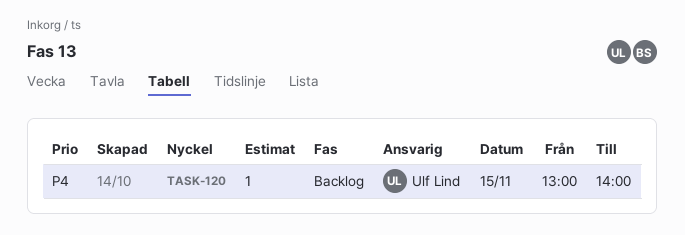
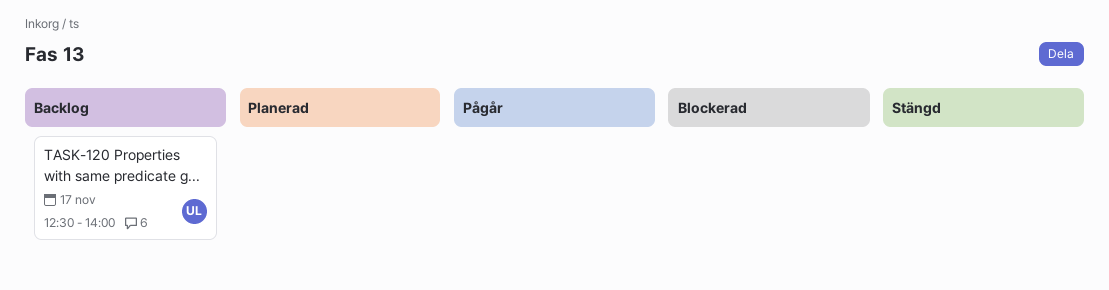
TASK-120, day: Nov 15 -> Nov 17
TASK-120, begins: 13:00 -> 12:30

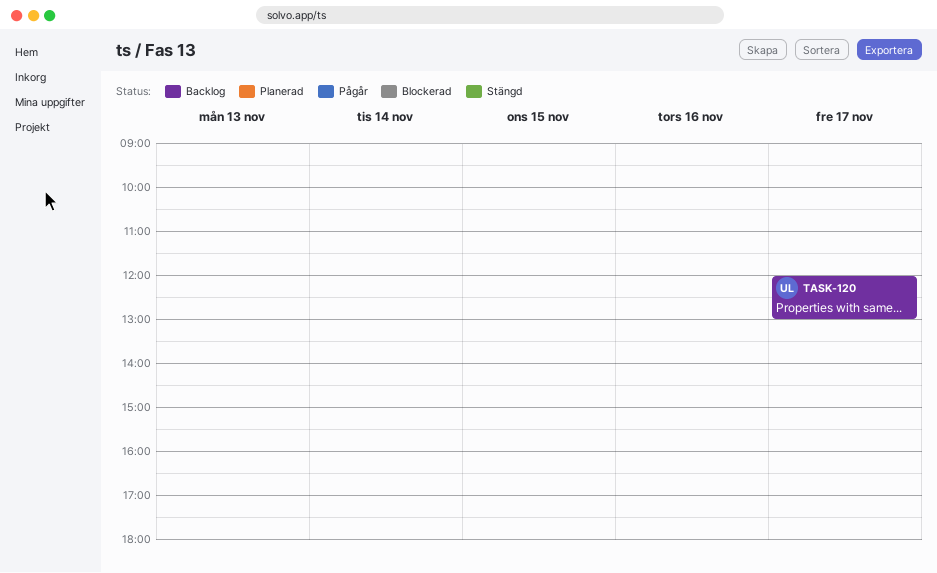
TASK-120, begins: 12:30 -> 12:00
TASK-120, ends: 14:00 -> 13:00

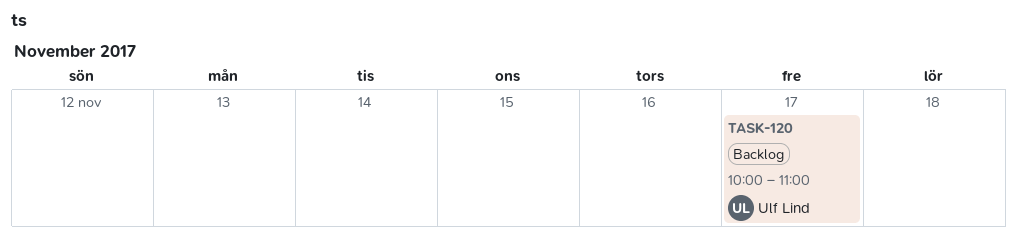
TASK-120, begins: 12:00 -> 10:00
TASK-120, ends: 13:00 -> 11:00

